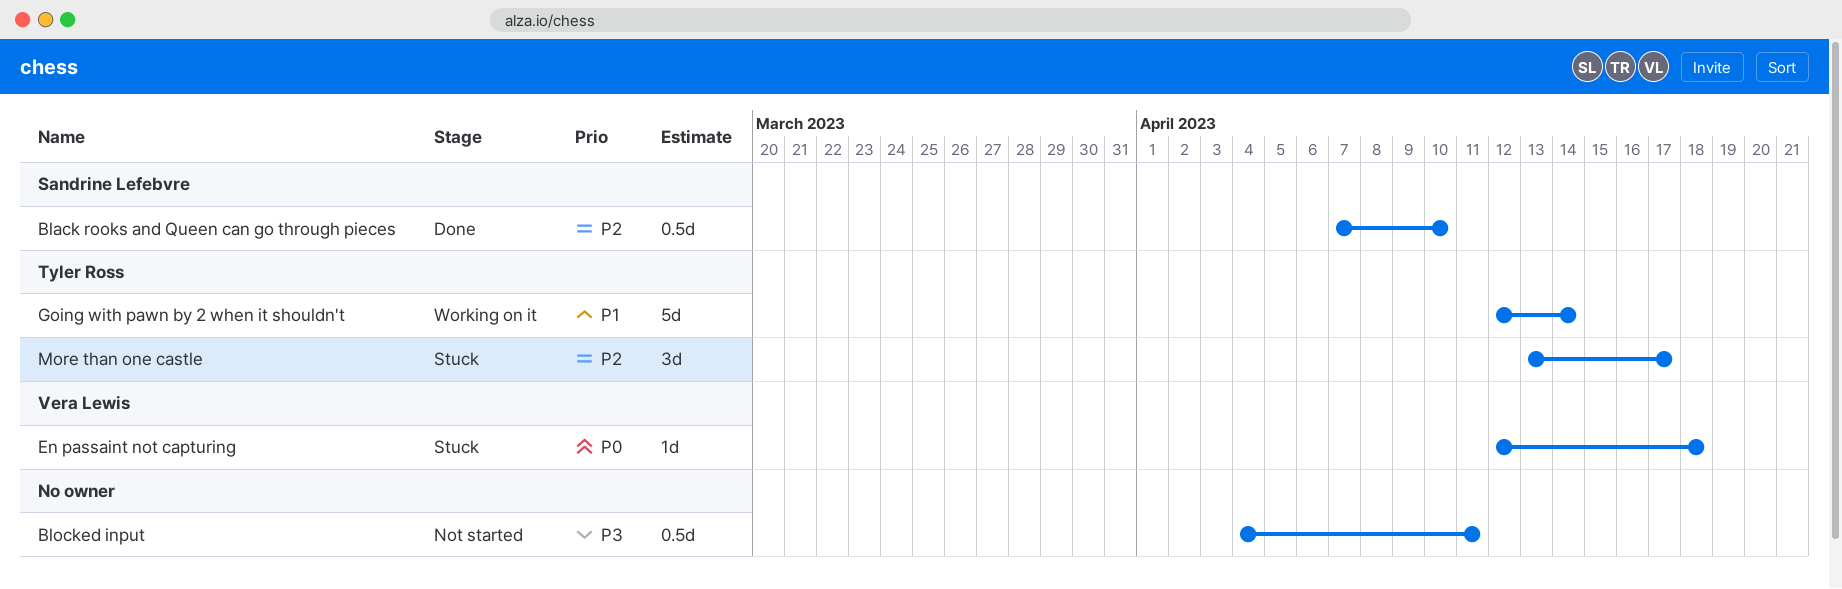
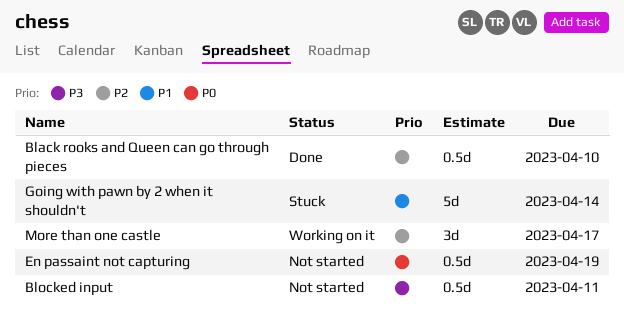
En passaint not capturing, status: Stuck -> Not started
En passaint not capturing, estimate: 1d -> 0.5d
En passaint not capturing, due: Apr 18 -> Apr 19
Going with pawn by 2 when it shouldn't, status: Working on it -> Stuck
More than one castle, status: Stuck -> Working on it

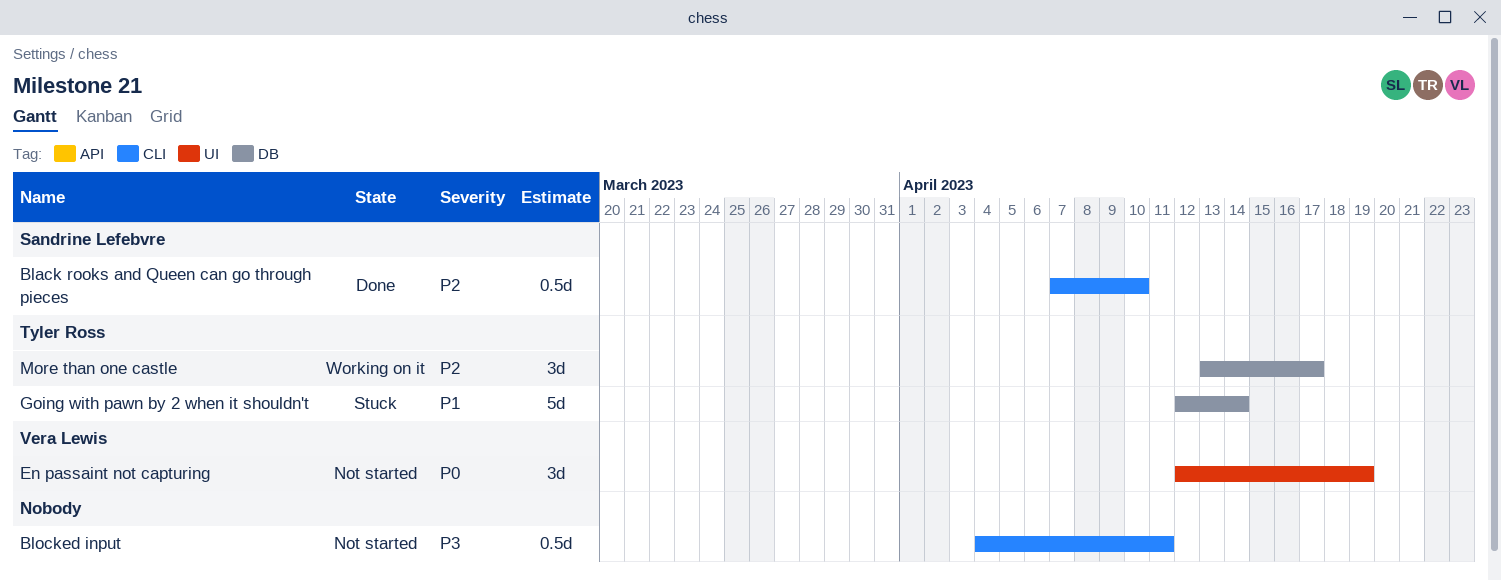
En passaint not capturing, estimate: 0.5d -> 3d

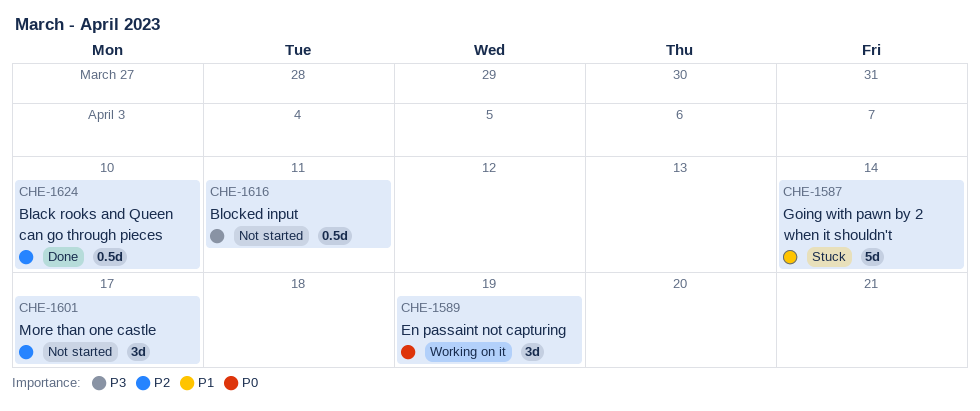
En passaint not capturing, status: Not started -> Working on it
More than one castle, status: Working on it -> Not started

